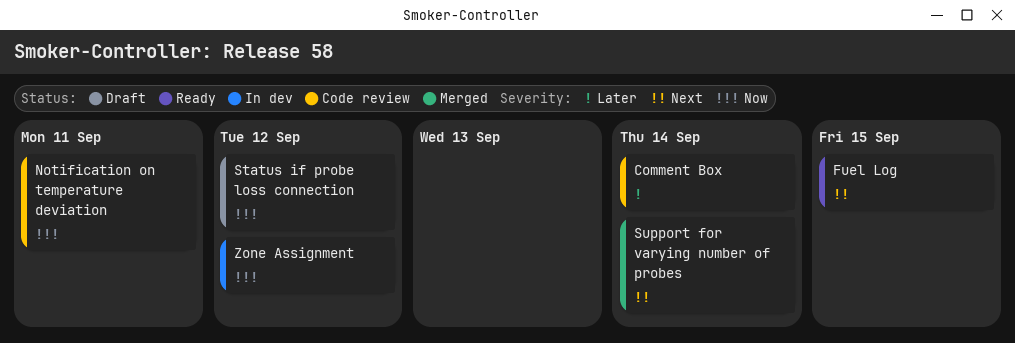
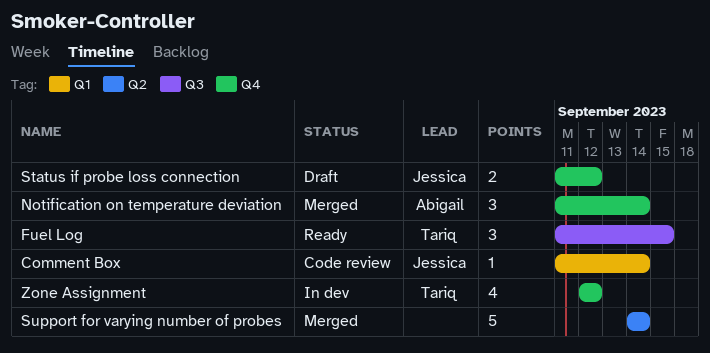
Notification on temperature deviation, status: Code review -> Merged
Notification on temperature deviation, due: Sep 11 -> Sep 14

